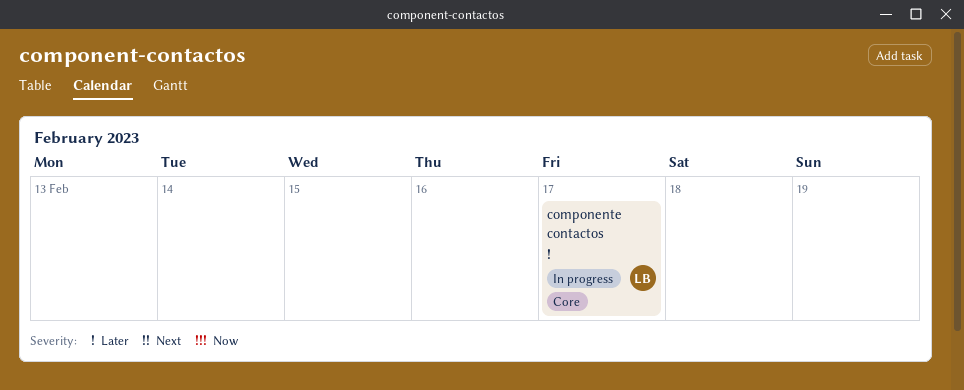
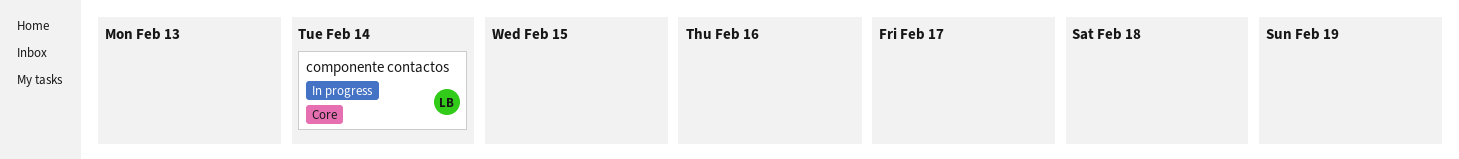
componente contactos, due: Feb 17 -> Feb 14

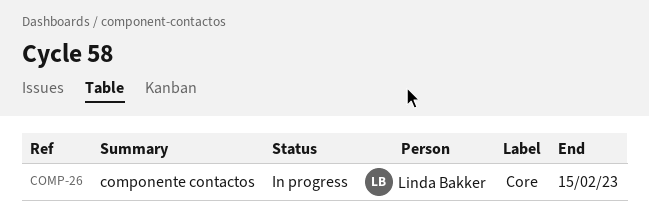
componente contactos, due: Feb 14 -> Feb 15

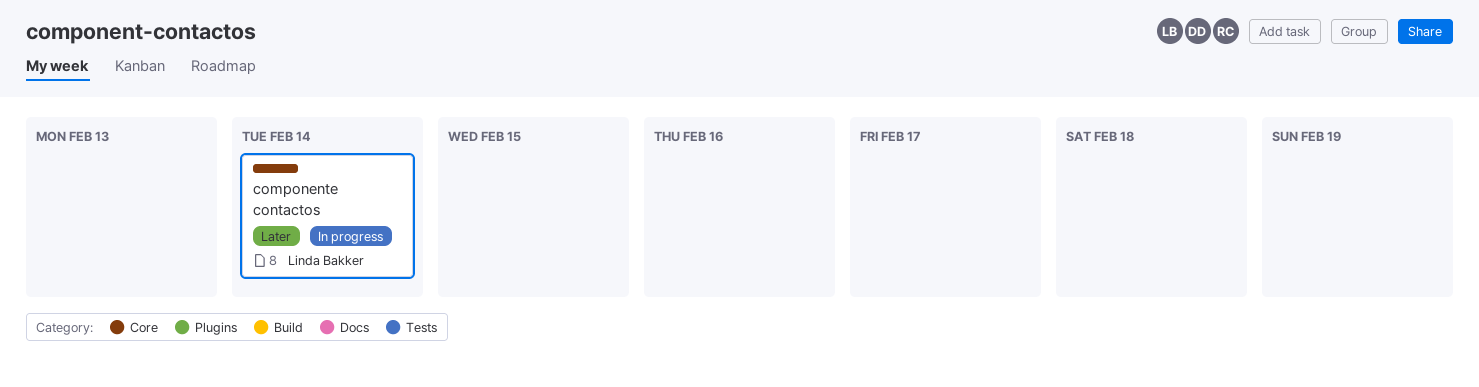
componente contactos, due: Feb 15 -> Feb 14

